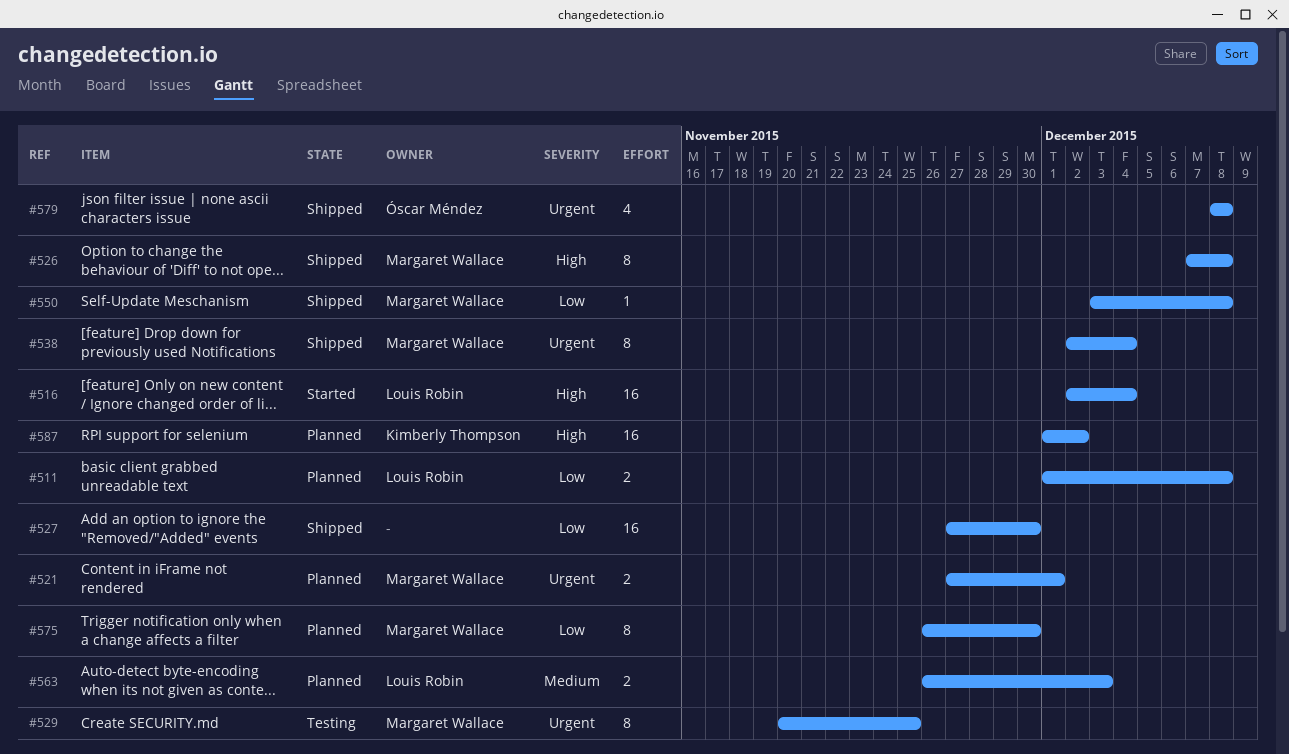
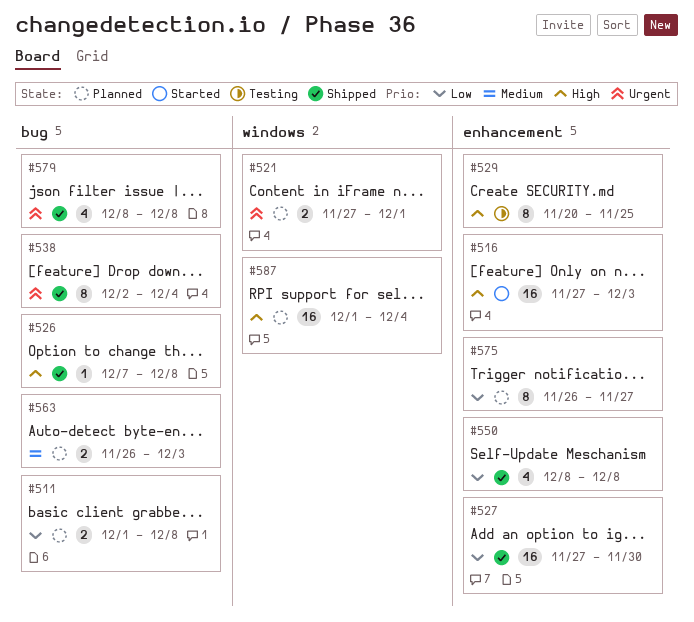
#516, start: Dec 2 -> Nov 27
#516, due: Dec 4 -> Dec 3
#526, estimate: 8 -> 1
#529, priority: Urgent -> High
#550, estimate: 1 -> 4
#550, start: Dec 3 -> Dec 8
#575, due: Nov 30 -> Nov 27
#587, due: Dec 2 -> Dec 4

